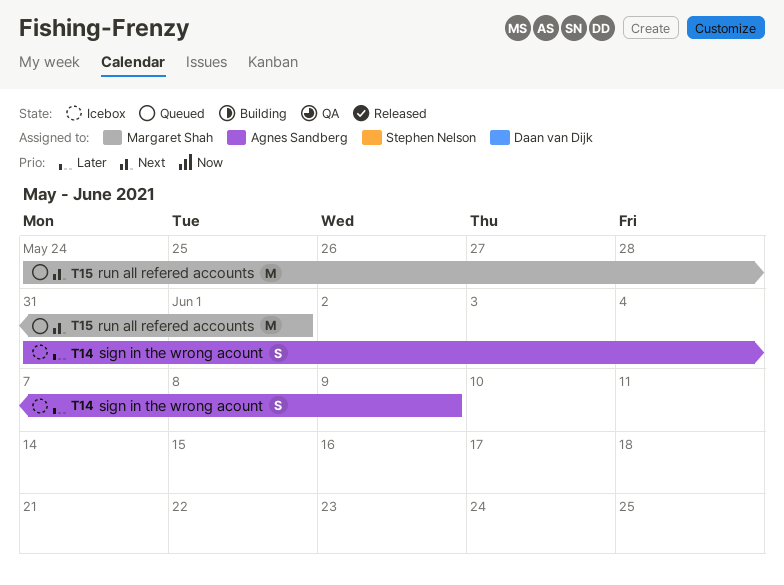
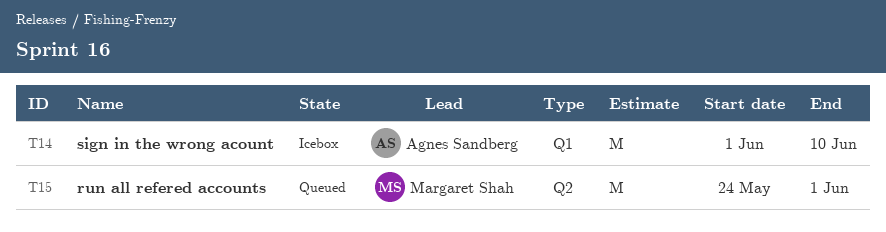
T14, estimate: S -> M
T14, start: May 31 -> Jun 1
T14, due: Jun 9 -> Jun 10

